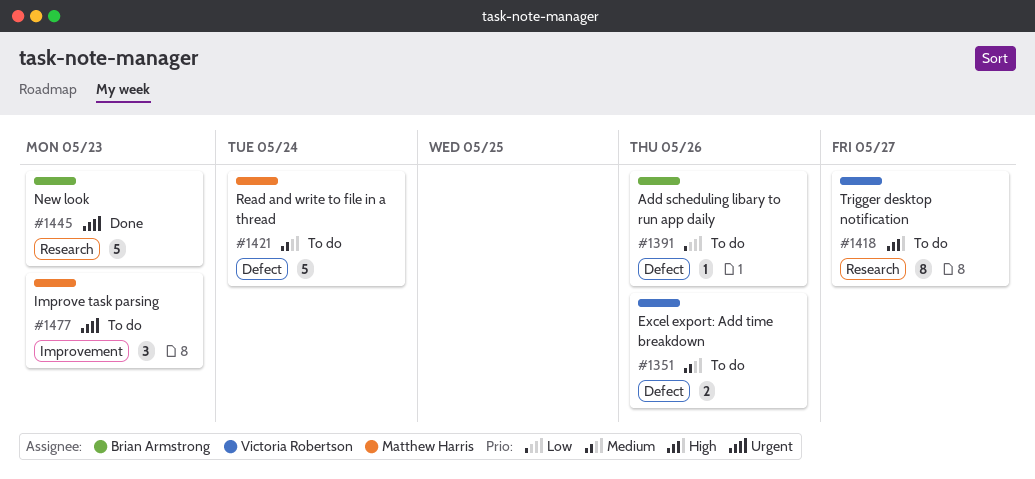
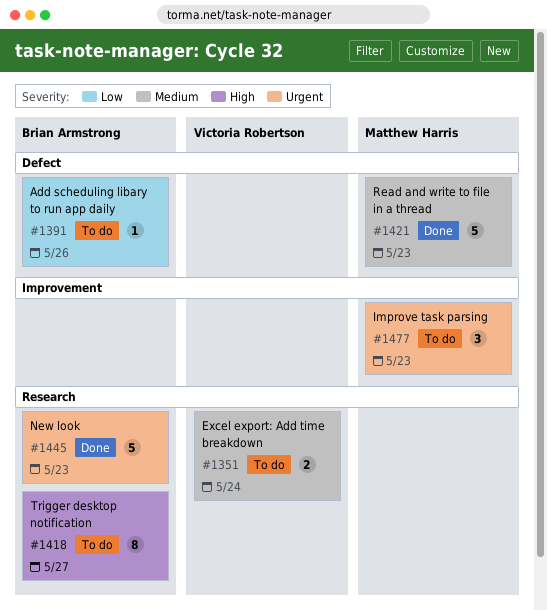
#1351, label: Defect -> Research
#1351, due: May 26 -> May 24
#1418, owner: Victoria Robertson -> Brian Armstrong
#1421, status: To do -> Done
#1421, due: May 24 -> May 23

